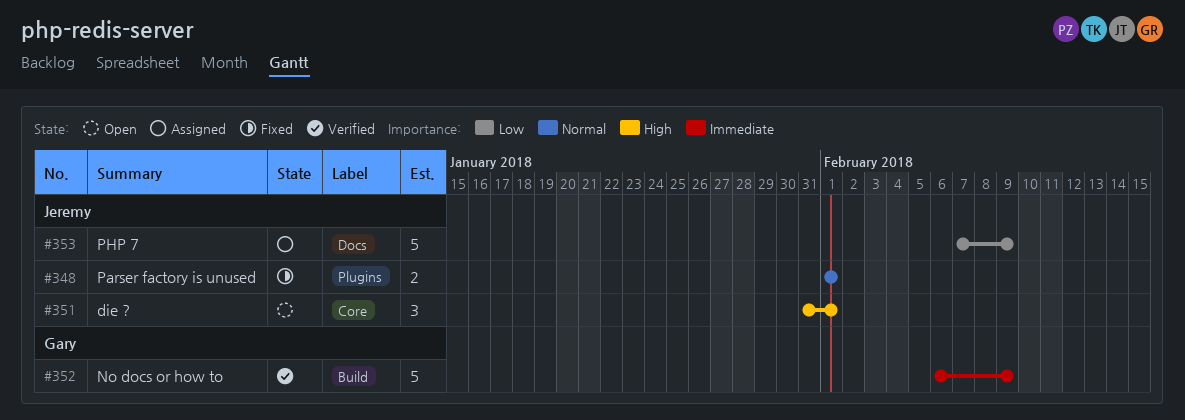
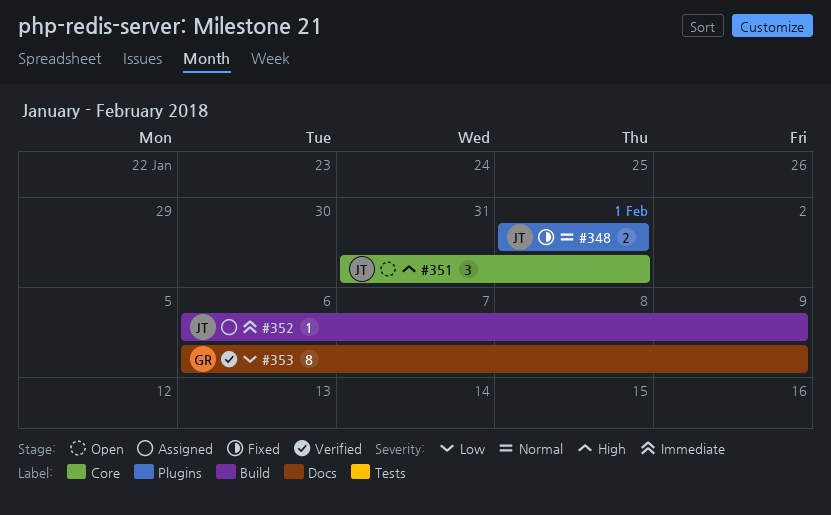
#352, status: Verified -> Assigned
#352, owner: Gary -> Jeremy
#352, estimate: 5 -> 1
#353, status: Assigned -> Verified
#353, owner: Jeremy -> Gary
#353, estimate: 5 -> 8
#353, start: Feb 7 -> Feb 6

